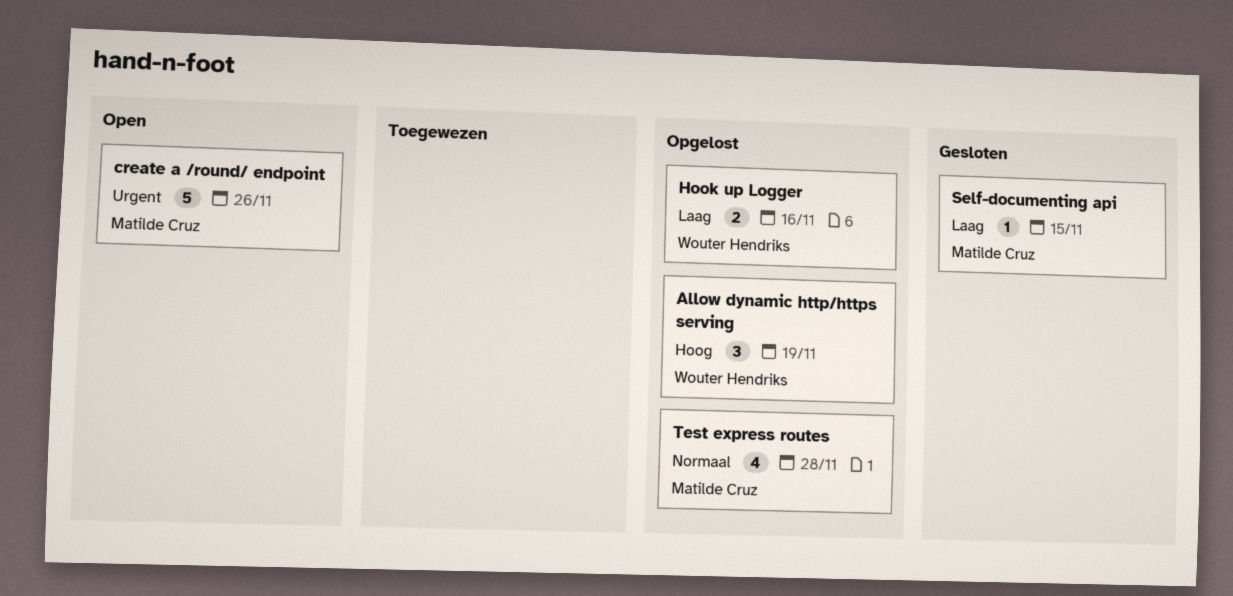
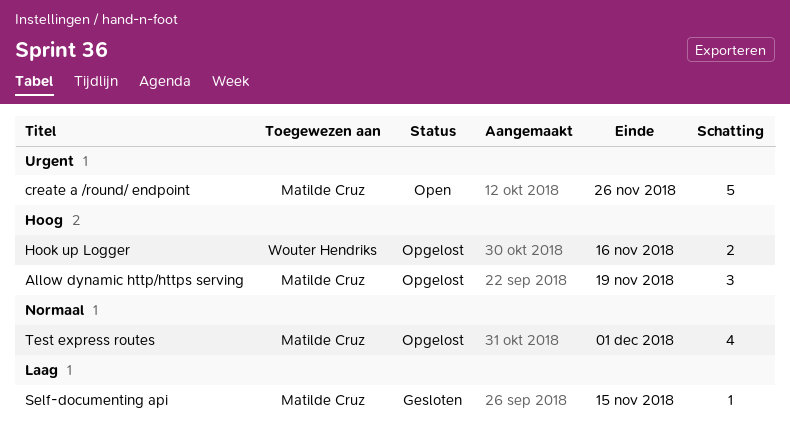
Allow dynamic http/https serving, owner: Wouter Hendriks -> Matilde Cruz
Hook up Logger, priority: Laag -> Hoog
Test express routes, due: Nov 28 -> Dec 1

